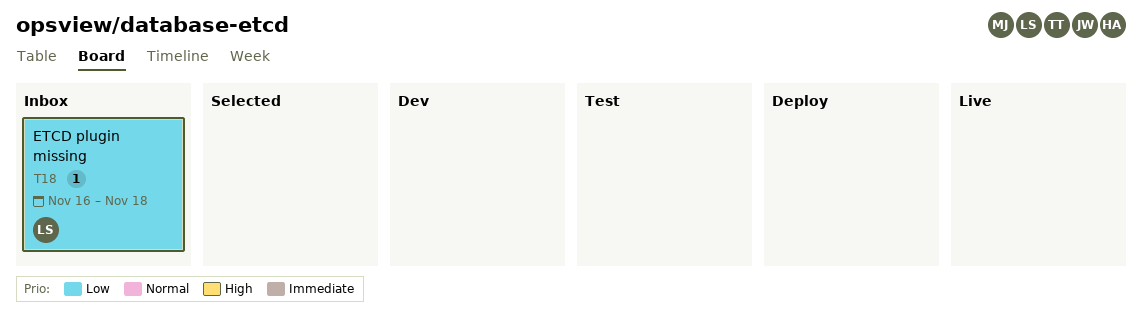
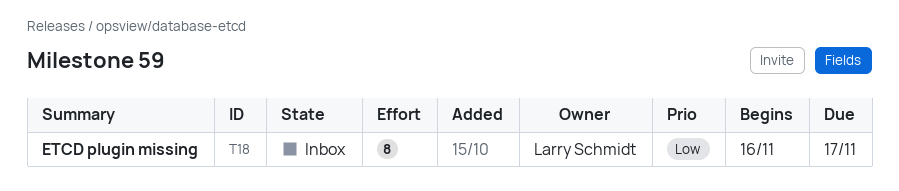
T18, estimate: 1 -> 8
T18, due: Nov 18 -> Nov 17

